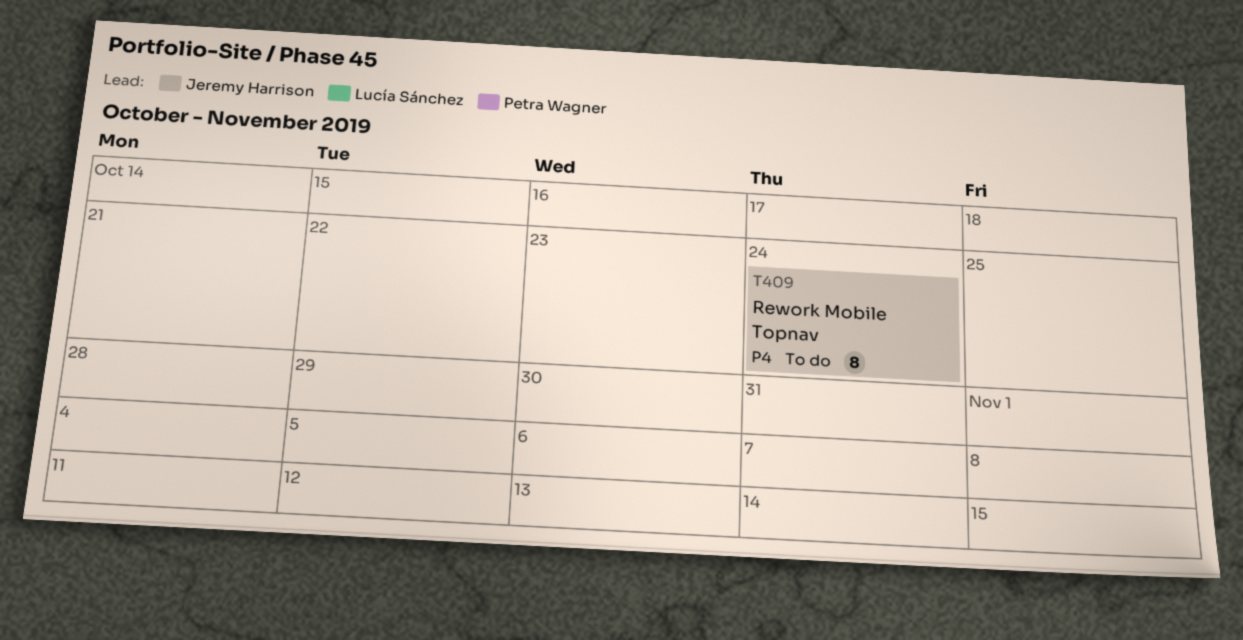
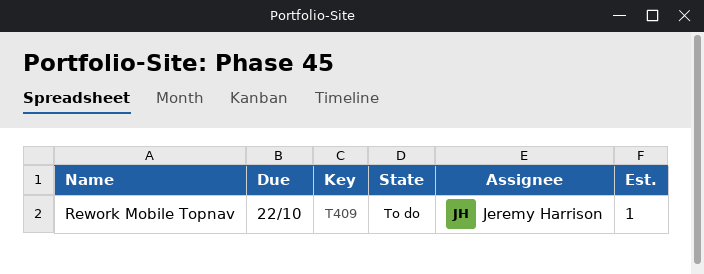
T409, estimate: 8 -> 1
T409, due: Oct 24 -> Oct 22

